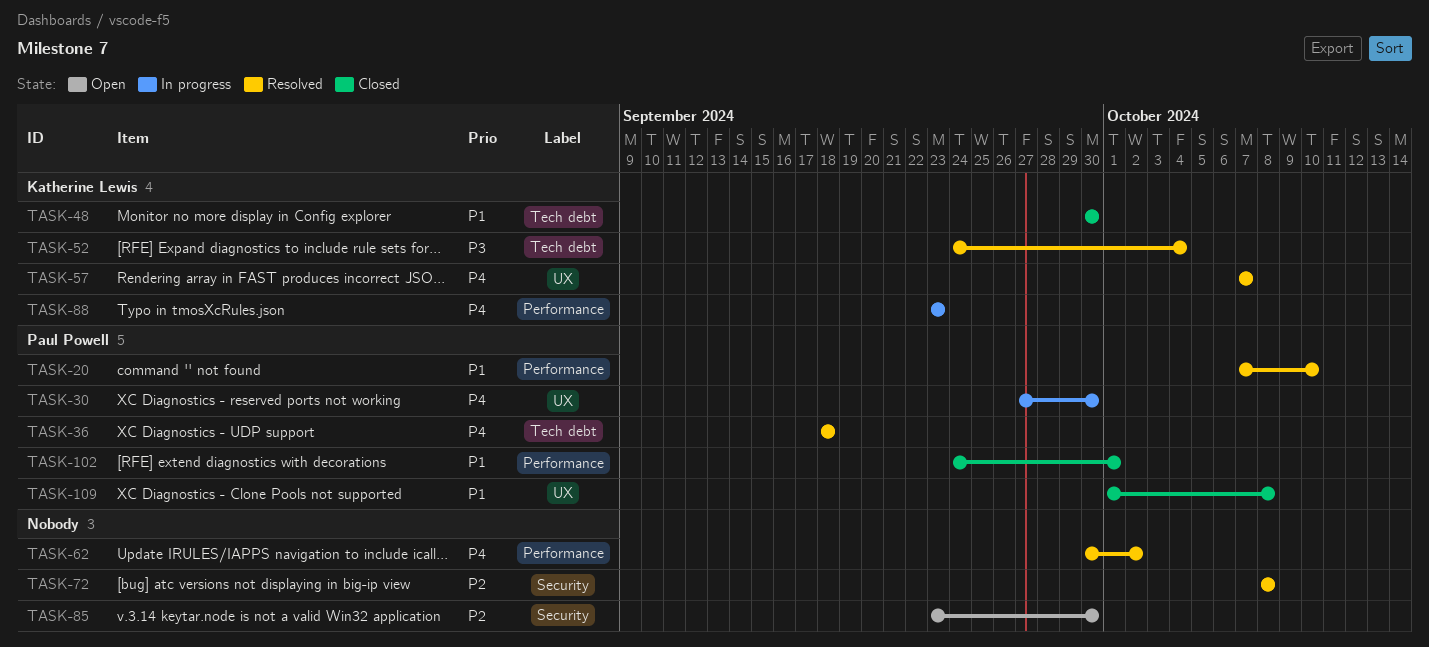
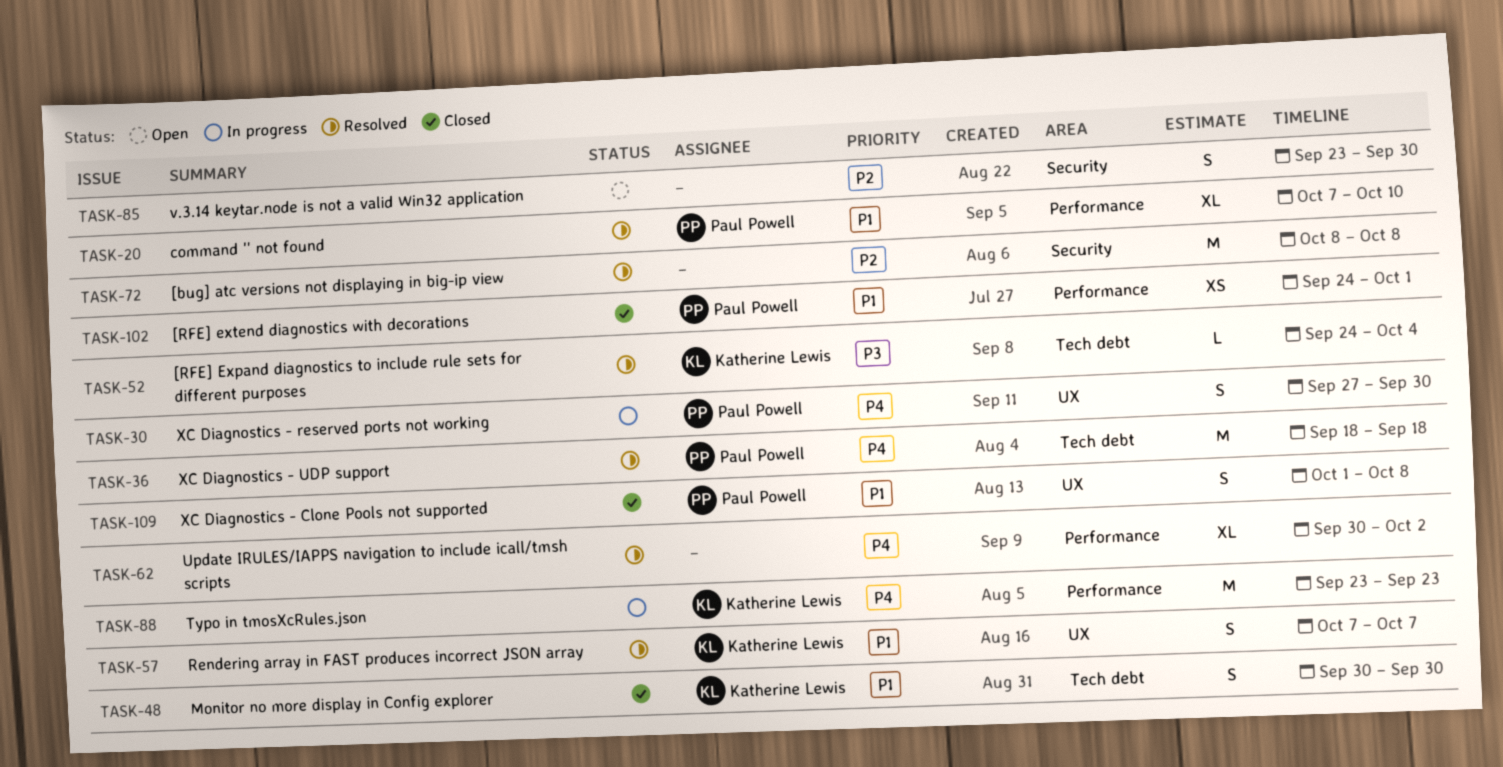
TASK-57, priority: P4 -> P1

